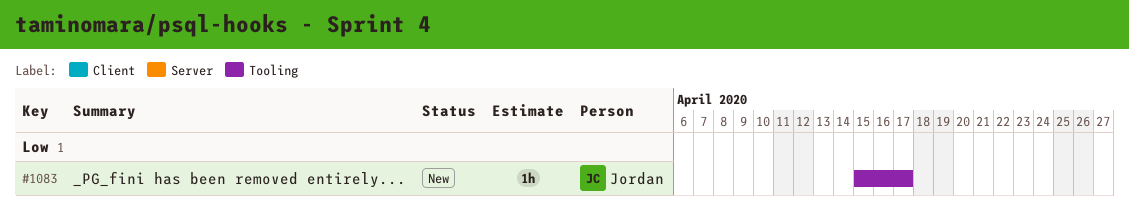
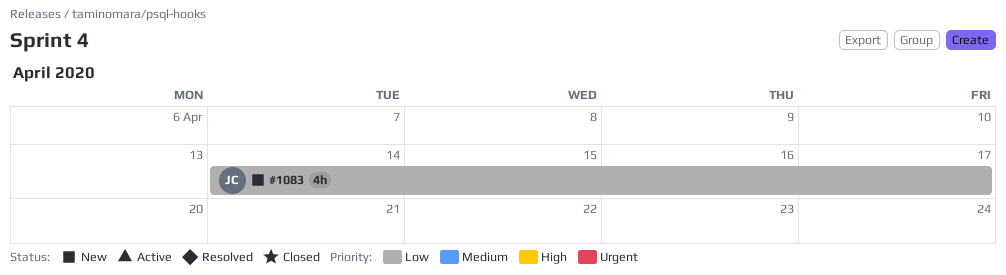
#1083, estimate: 1h -> 4h
#1083, start: Apr 15 -> Apr 14

